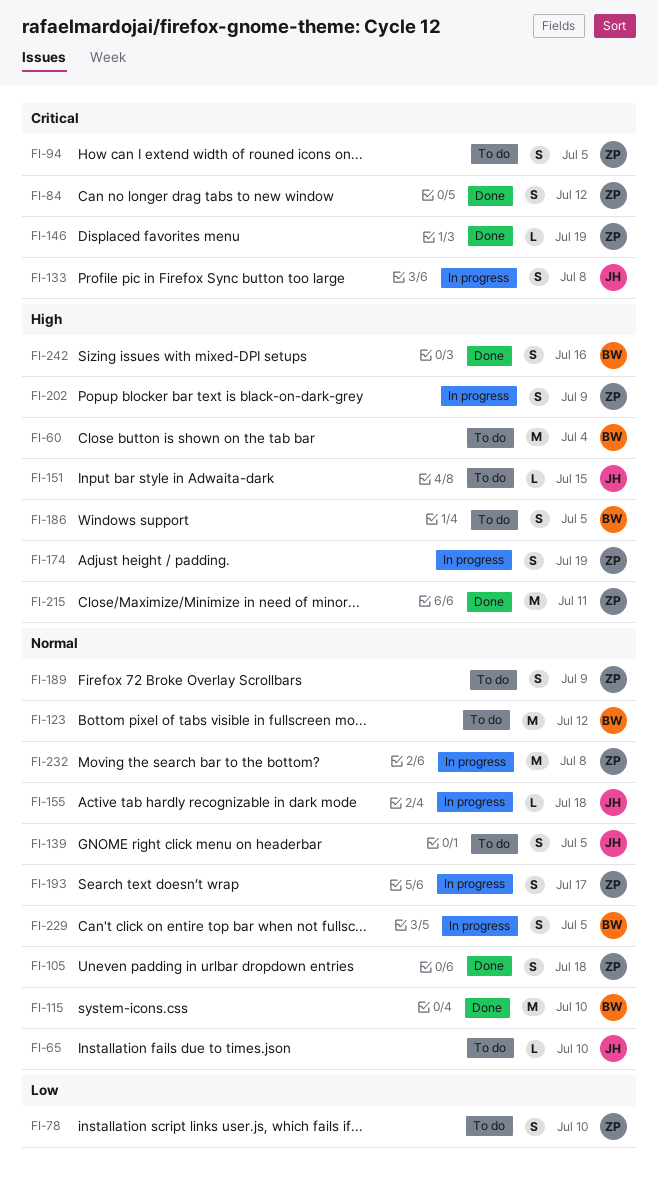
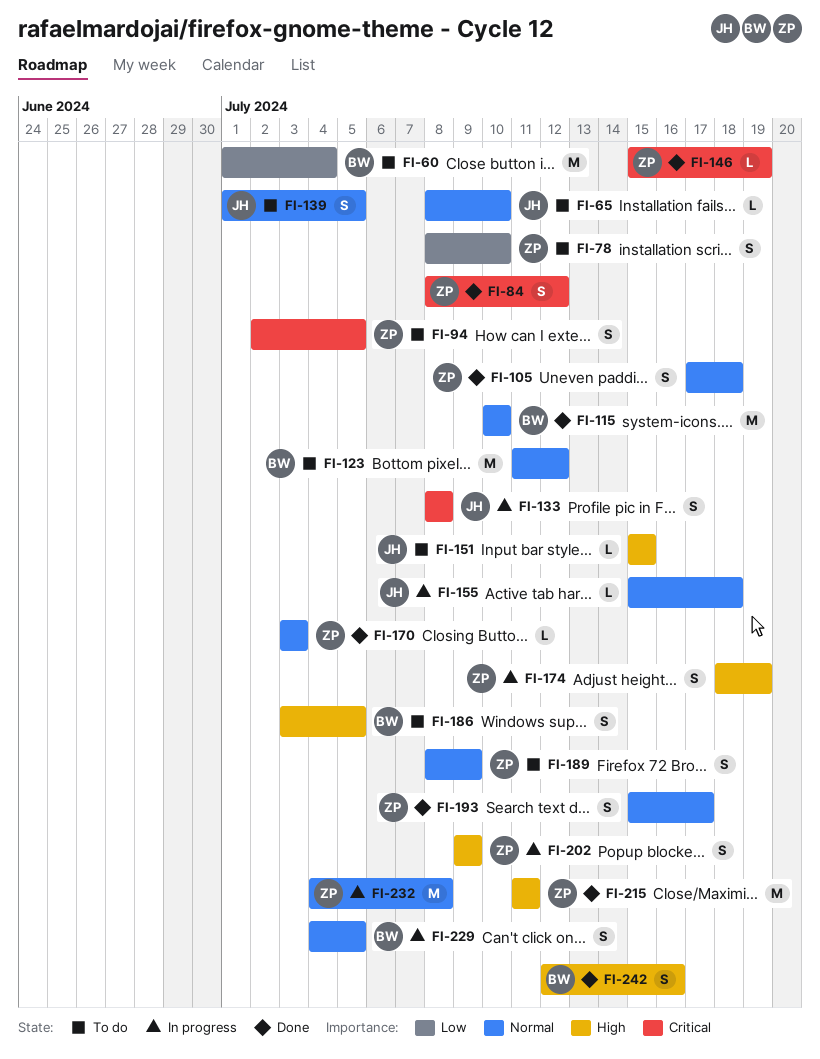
FI-60, priority: High -> Low
FI-170: none -> present
FI-193, status: In progress -> Done

